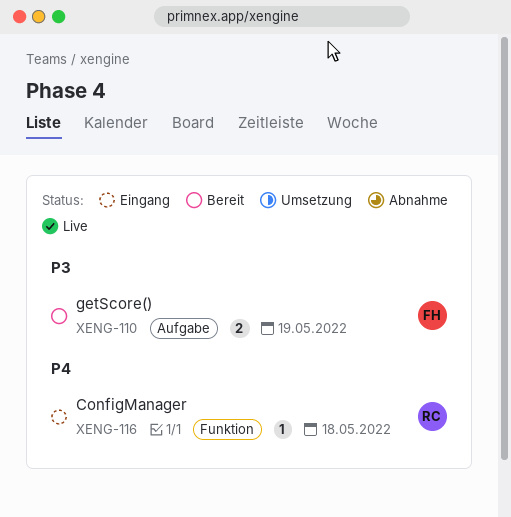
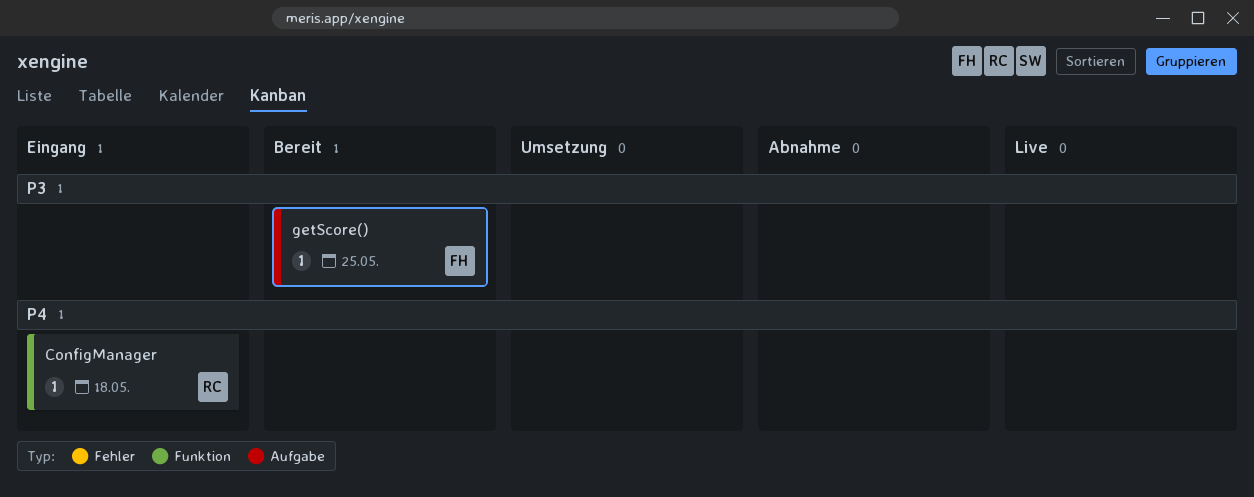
getScore(), estimate: 2 -> 1
getScore(), due: May 19 -> May 25

